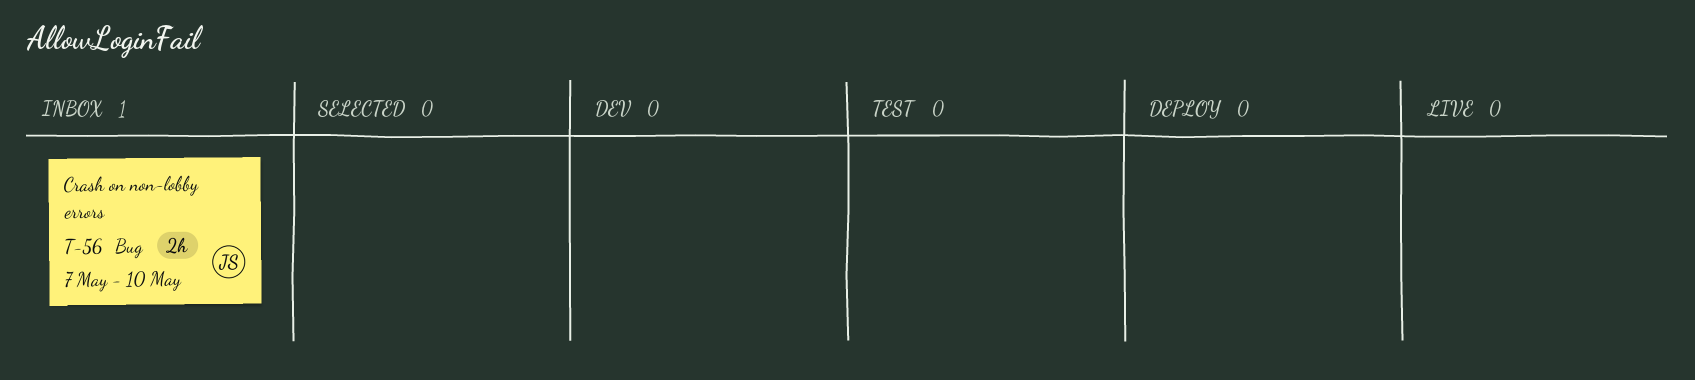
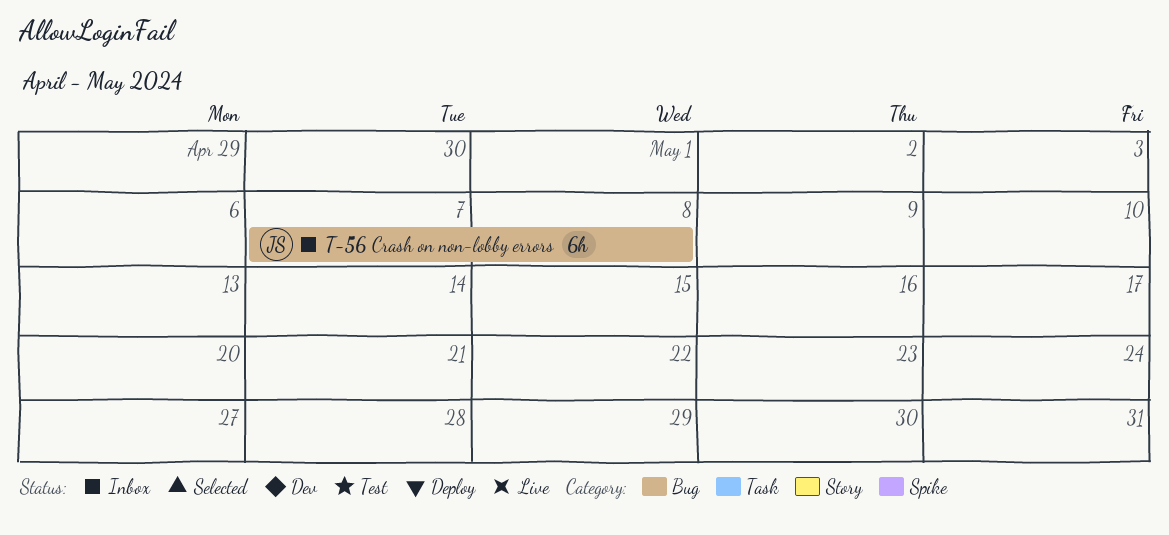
T-56, estimate: 2h -> 6h
T-56, due: May 10 -> May 8

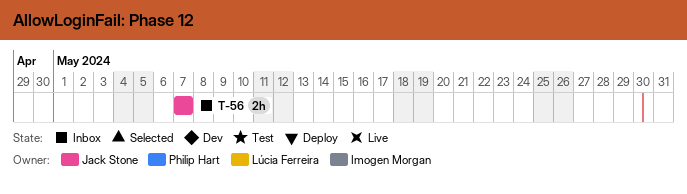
T-56, estimate: 6h -> 2h
T-56, due: May 8 -> May 7

